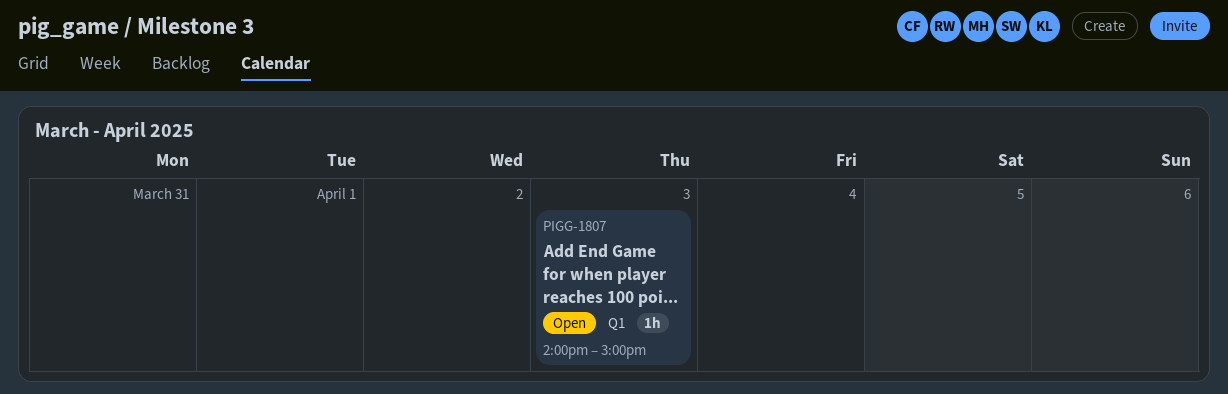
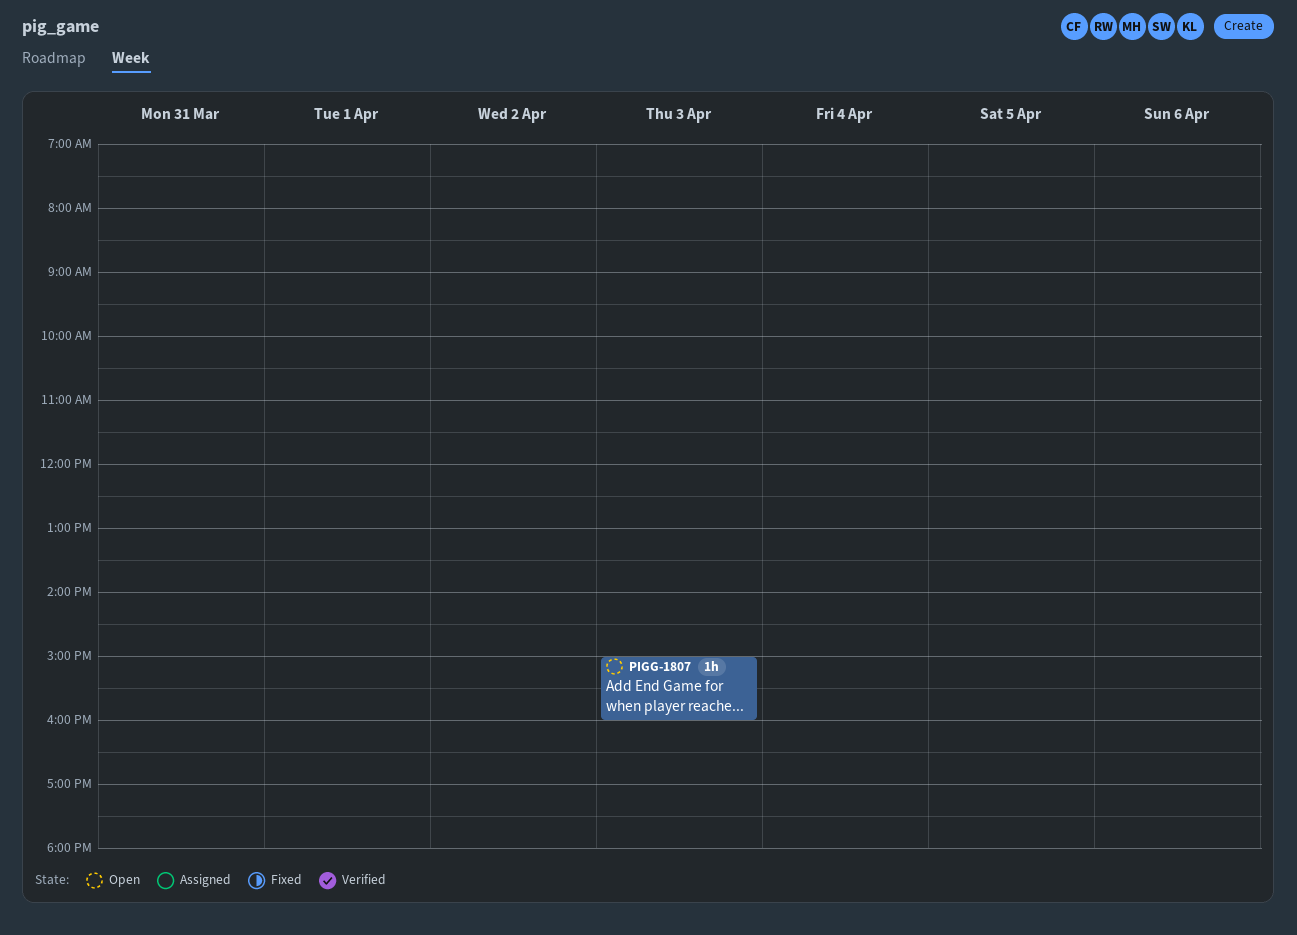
PIGG-1807, begins: 14:00 -> 15:00
PIGG-1807, ends: 15:00 -> 16:00

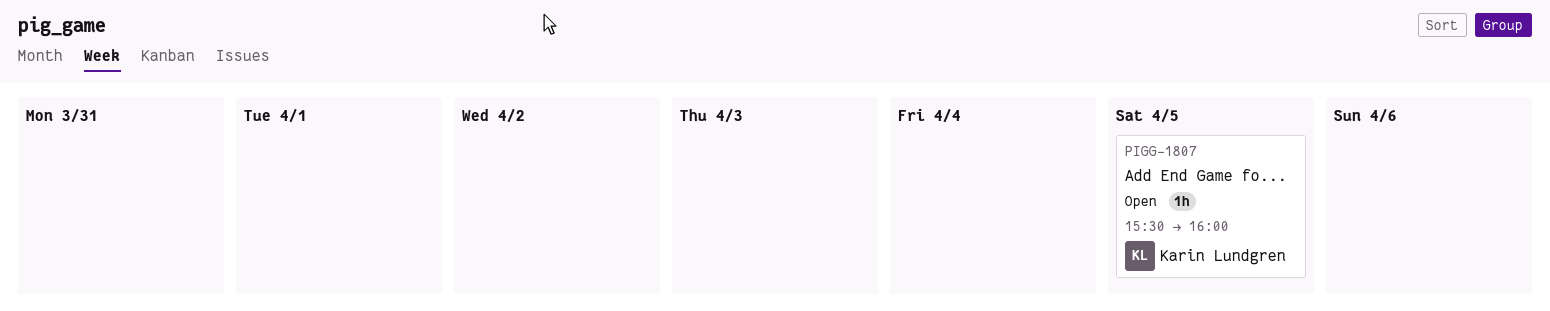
PIGG-1807, day: Apr 3 -> Apr 5
PIGG-1807, begins: 15:00 -> 15:30

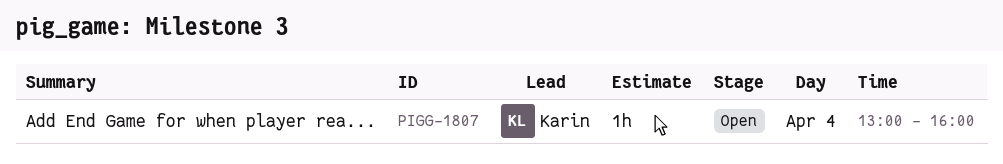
PIGG-1807, day: Apr 5 -> Apr 4
PIGG-1807, begins: 15:30 -> 13:00

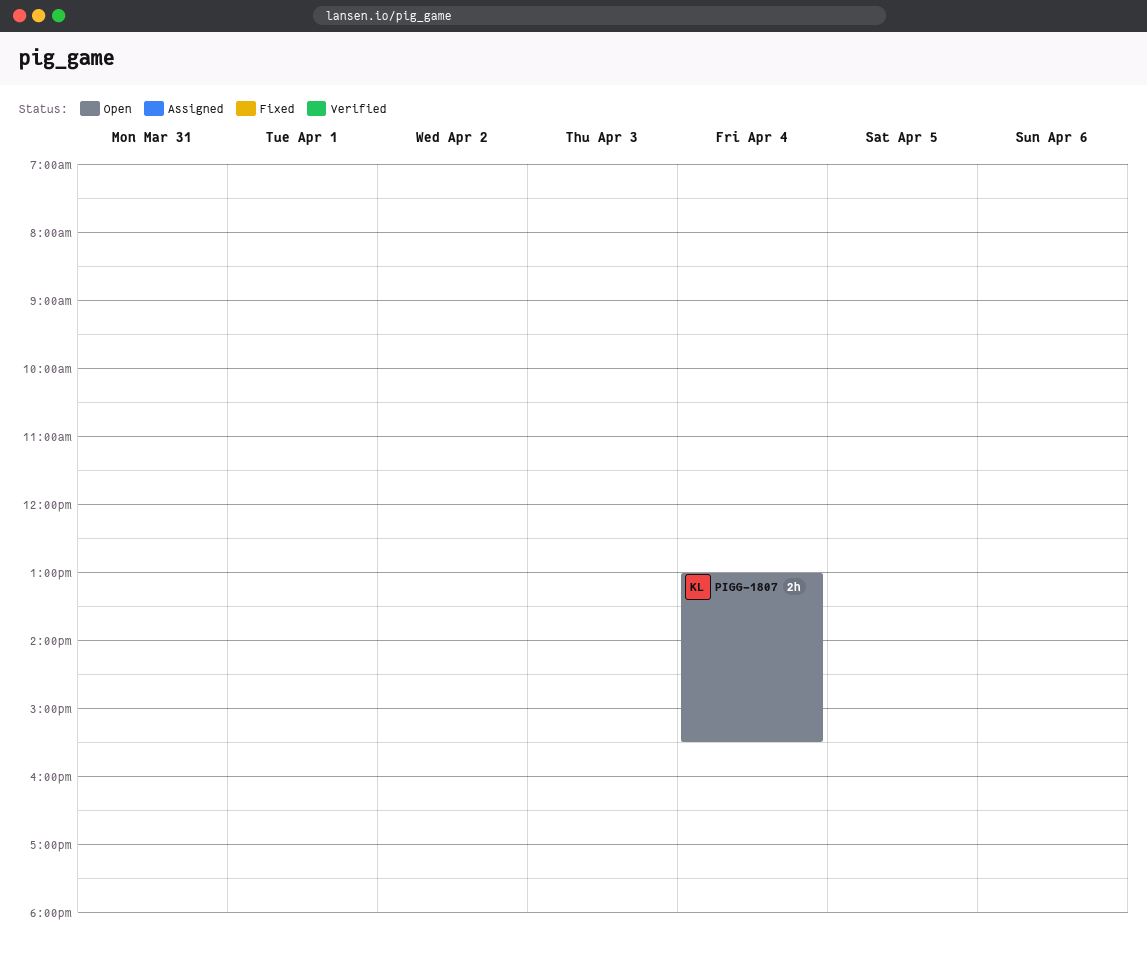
PIGG-1807, estimate: 1h -> 2h
PIGG-1807, ends: 16:00 -> 15:30

